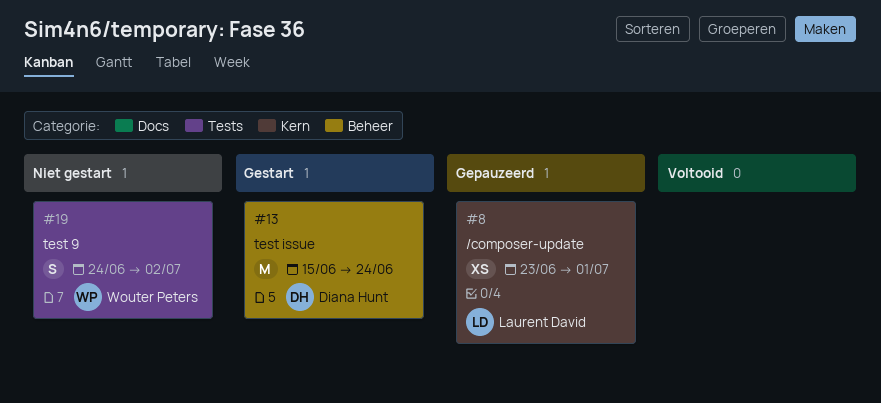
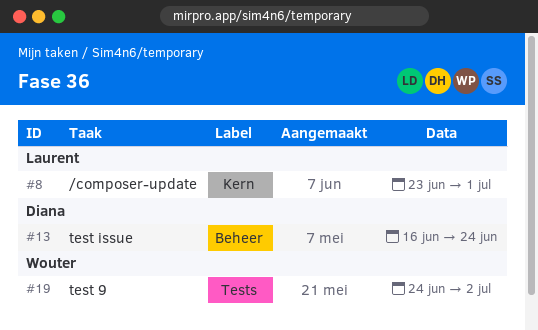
#13, start: Jun 15 -> Jun 16

